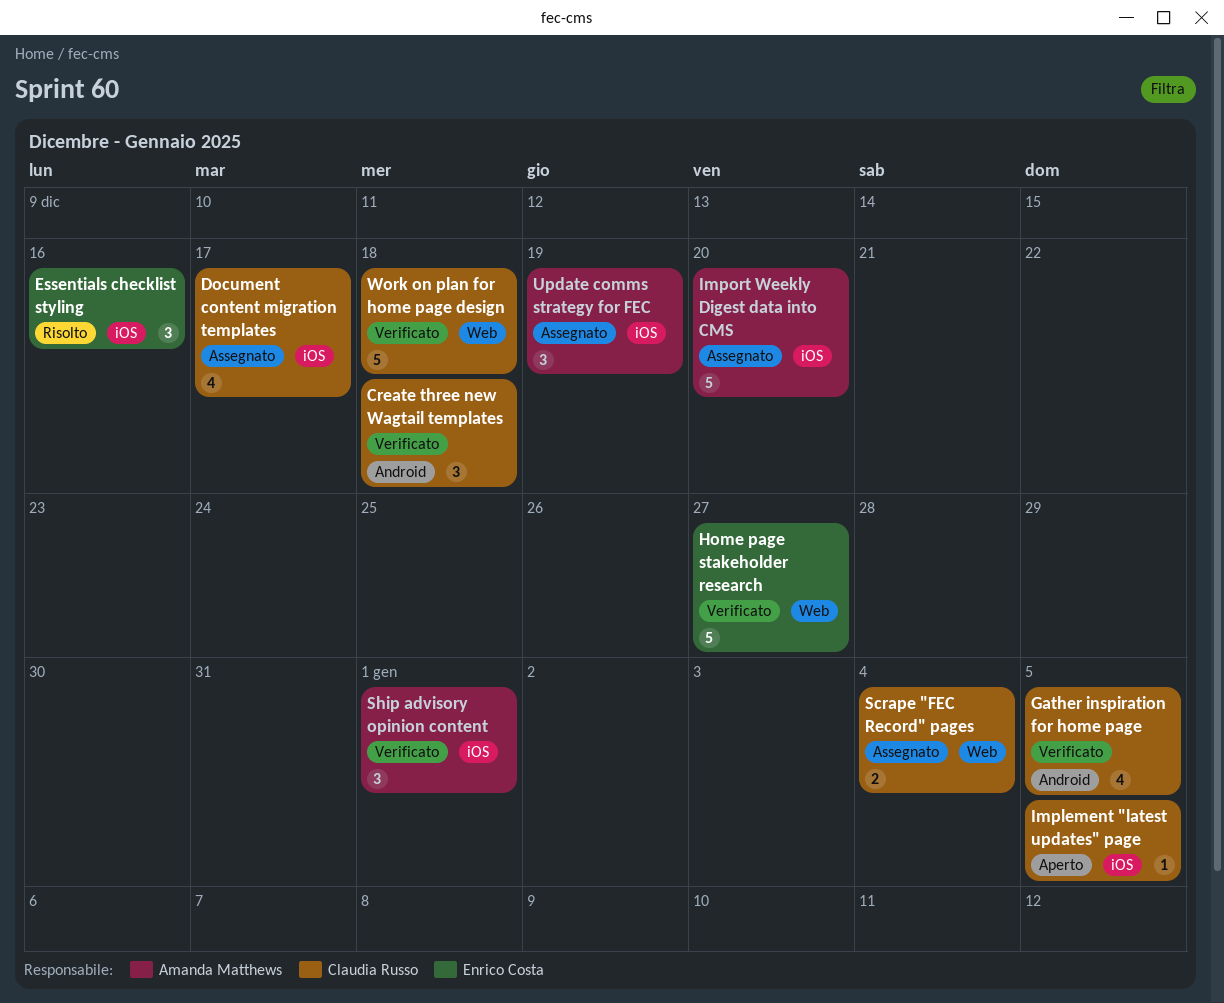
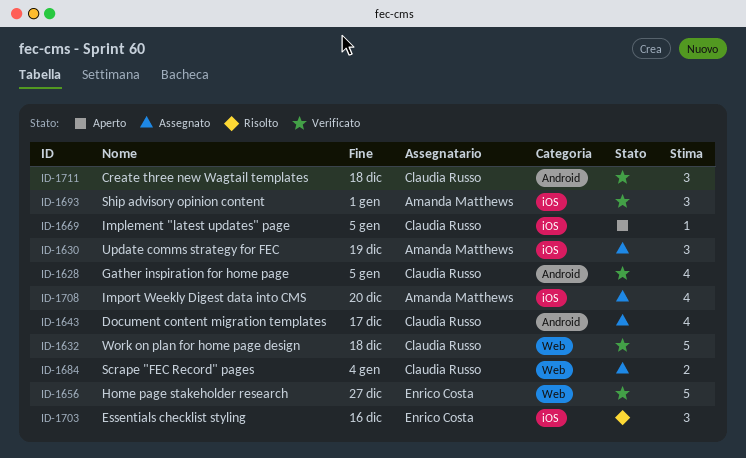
Document content migration templates, label: iOS -> Android
Import Weekly Digest data into CMS, estimate: 5 -> 4

